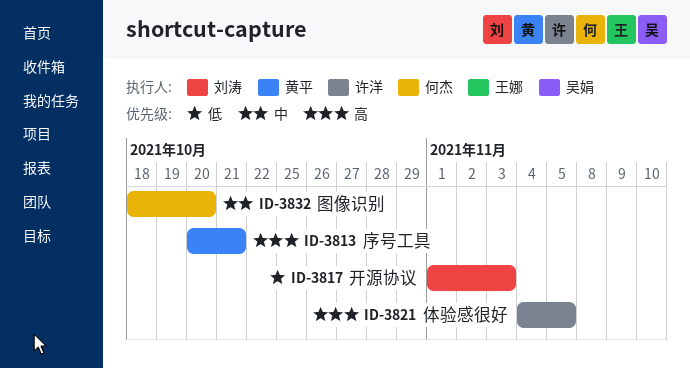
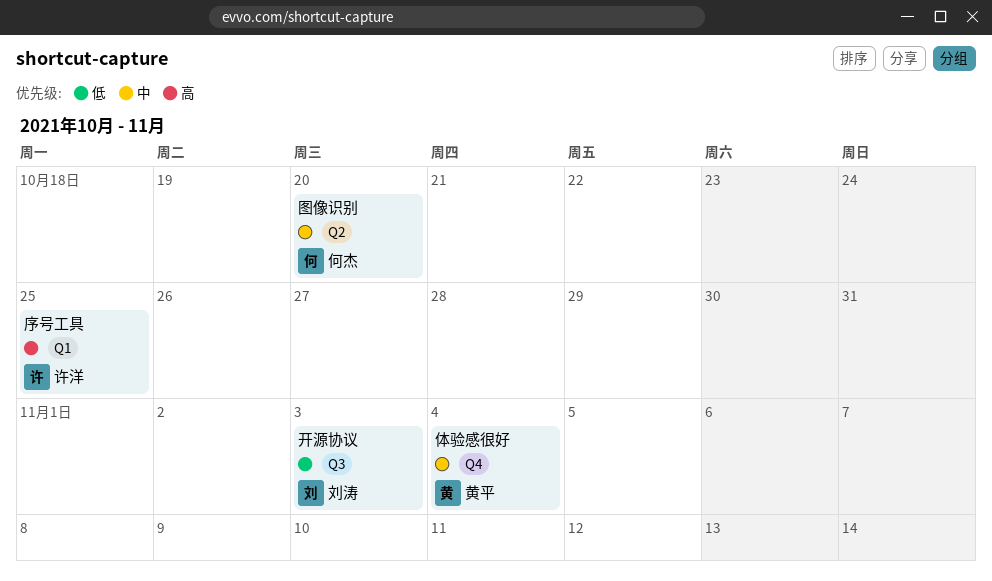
体验感很好, owner: 许洋 -> 黄平
体验感很好, priority: 高 -> 中
体验感很好, due: Nov 5 -> Nov 4
序号工具, owner: 黄平 -> 许洋
序号工具, due: Oct 21 -> Oct 25

